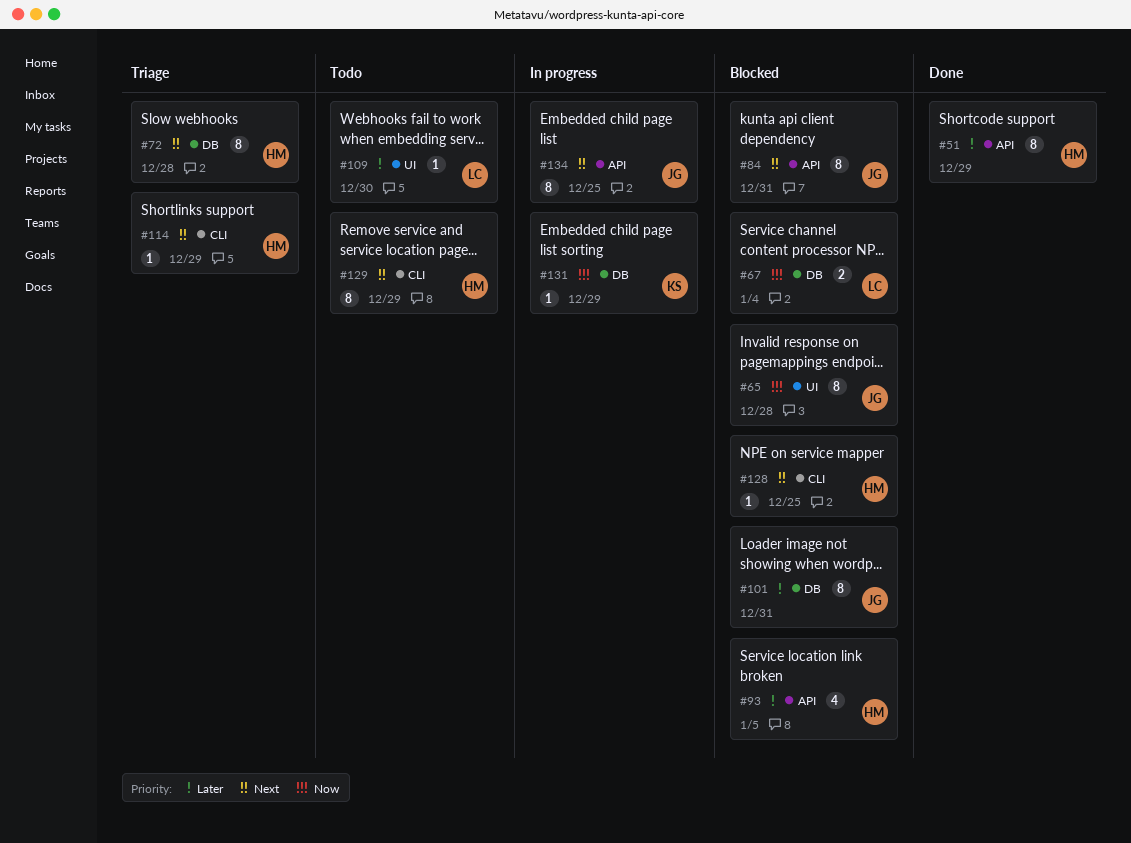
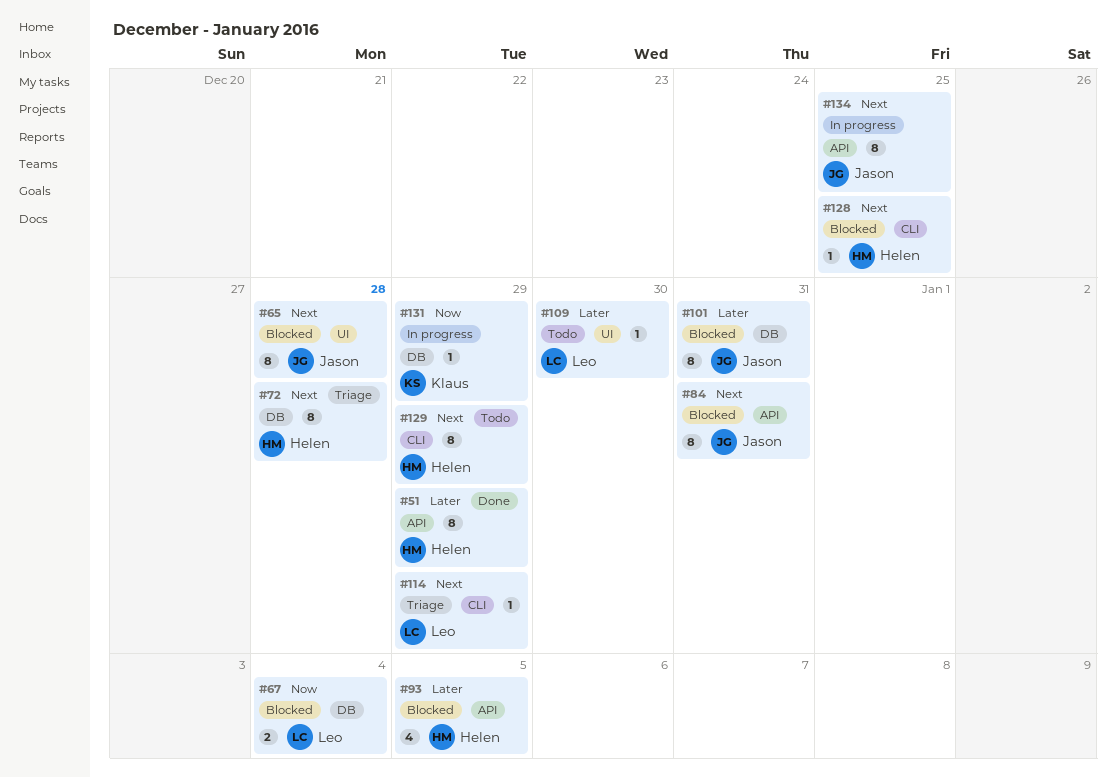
#65, priority: Now -> Next
#114, owner: Helen -> Leo

